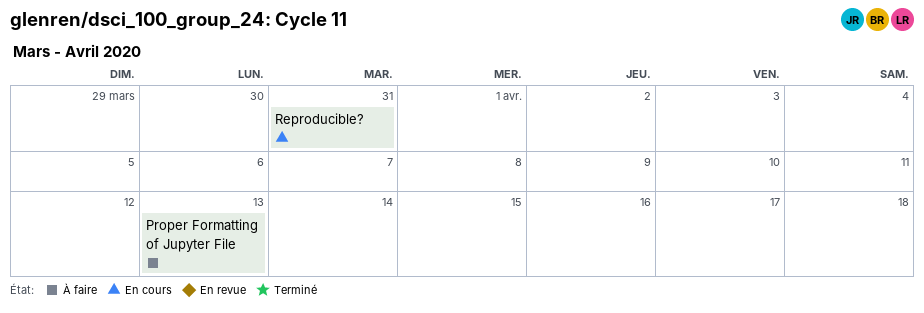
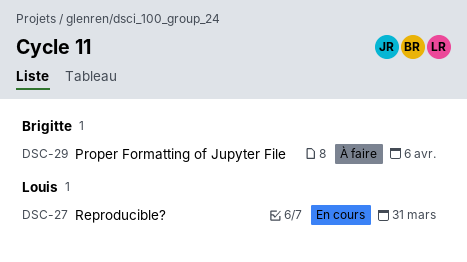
Proper Formatting of Jupyter File, due: Apr 13 -> Apr 6

